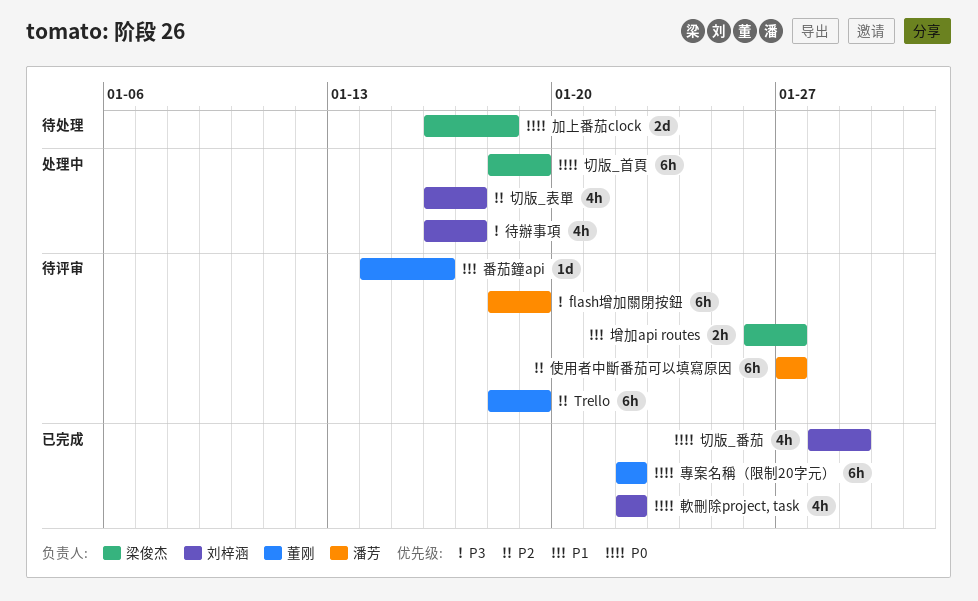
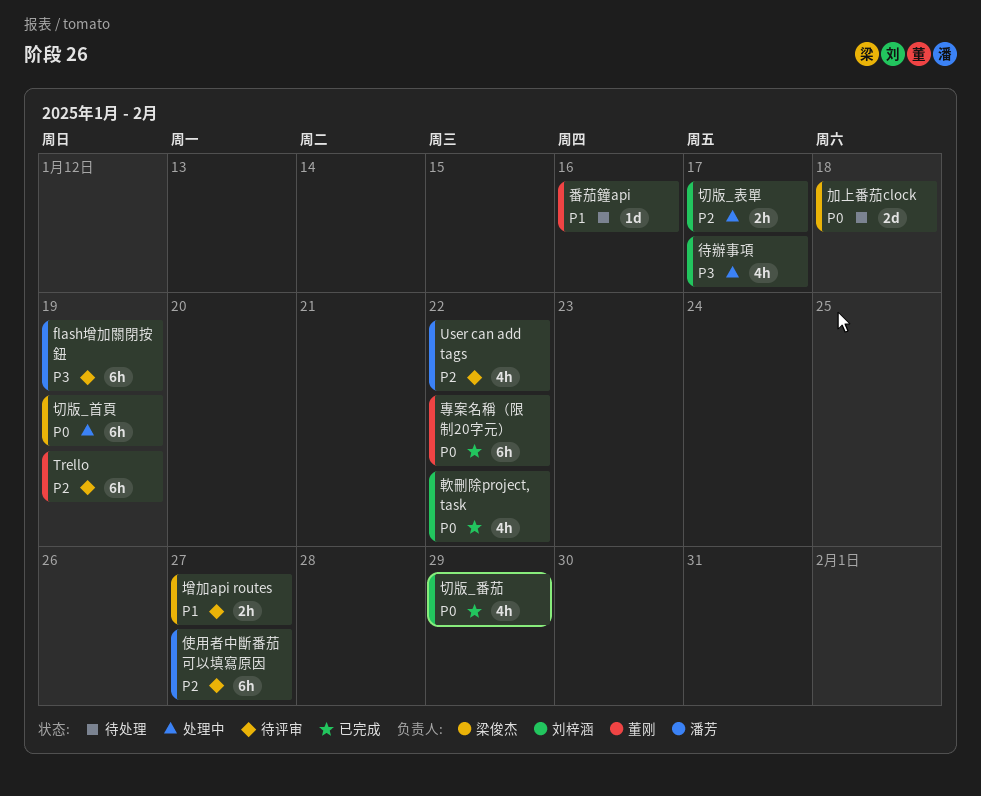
User can add tags: none -> present
切版_表單, estimate: 4h -> 2h
番茄鐘api, status: 待评审 -> 待处理

